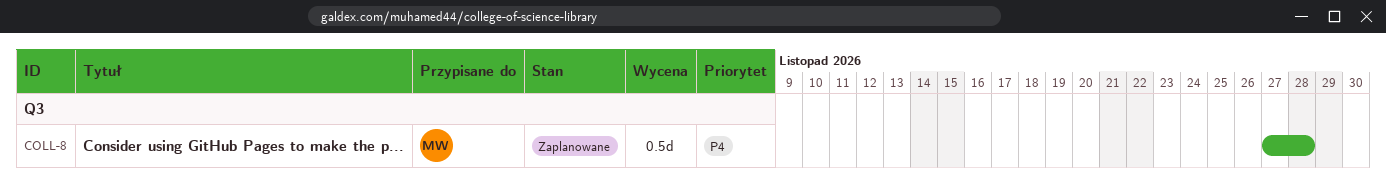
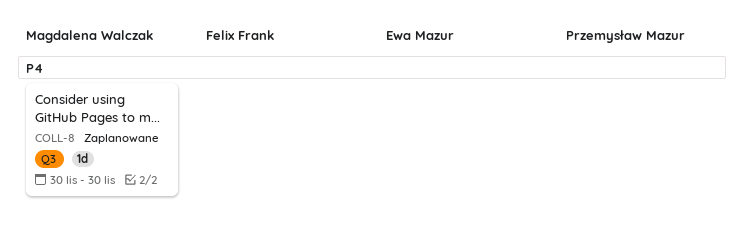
COLL-8, estimate: 0.5d -> 1d
COLL-8, start: Nov 27 -> Nov 30
COLL-8, due: Nov 28 -> Nov 30

